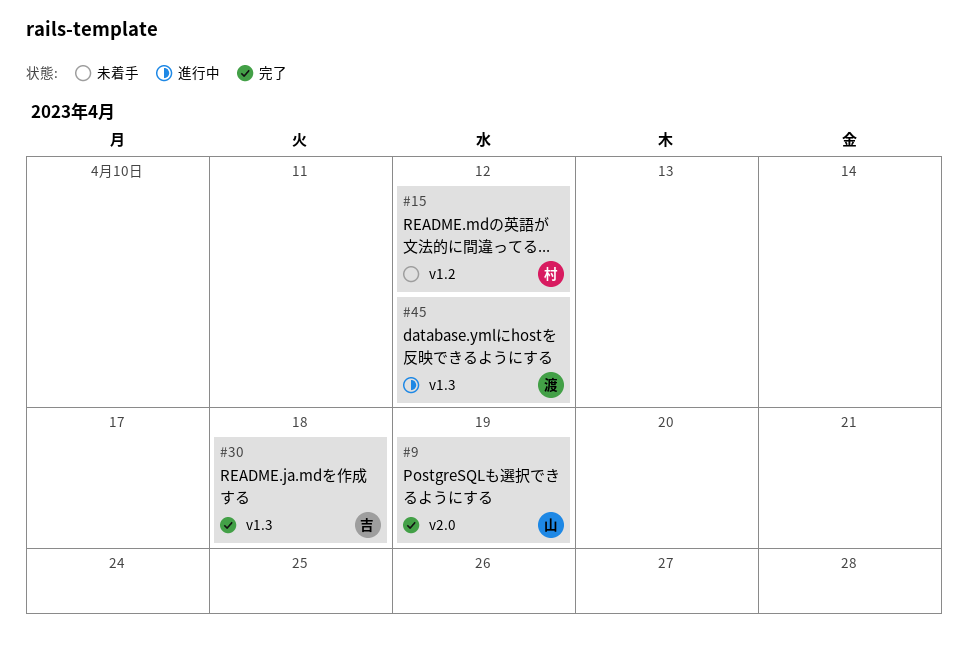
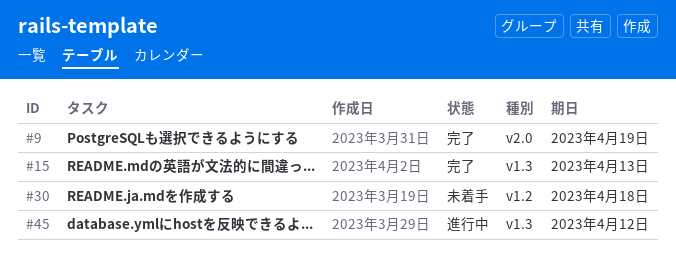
#15, status: 未着手 -> 完了
#15, label: v1.2 -> v1.3
#15, due: Apr 12 -> Apr 13
#30, status: 完了 -> 未着手
#30, label: v1.3 -> v1.2

